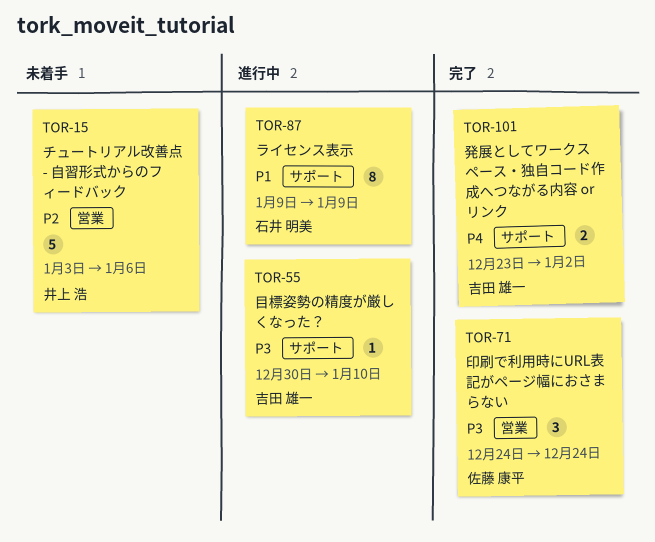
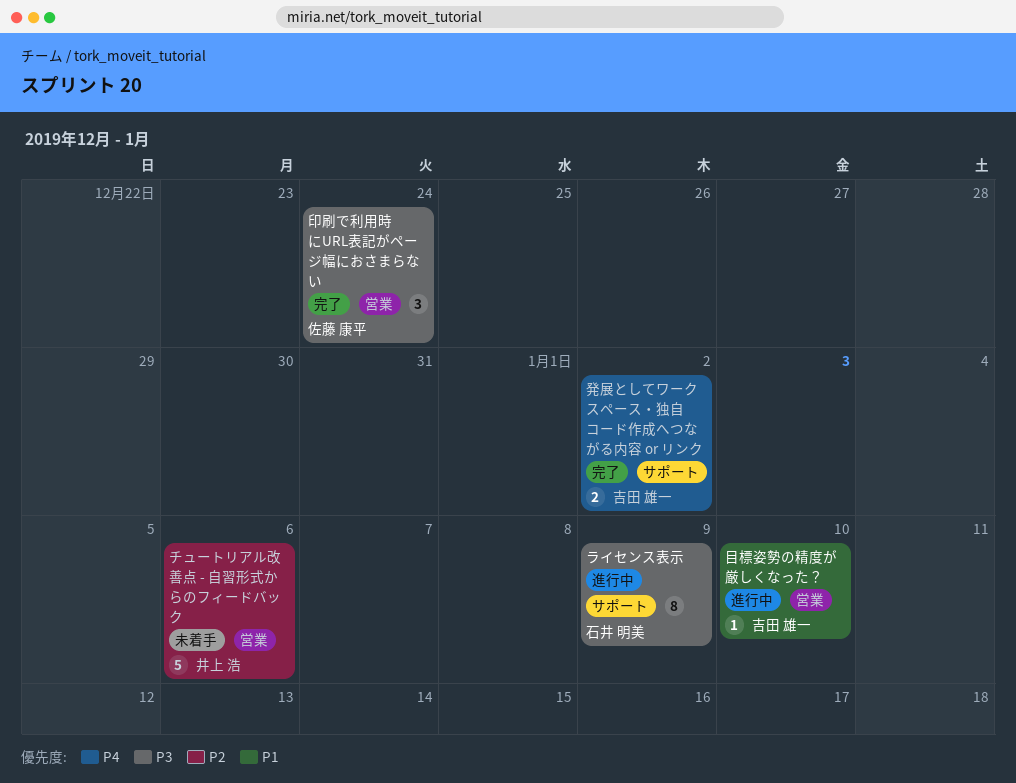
ライセンス表示, priority: P1 -> P3
目標姿勢の精度が厳しくなった？, priority: P3 -> P1
目標姿勢の精度が厳しくなった？, label: サポート -> 営業

